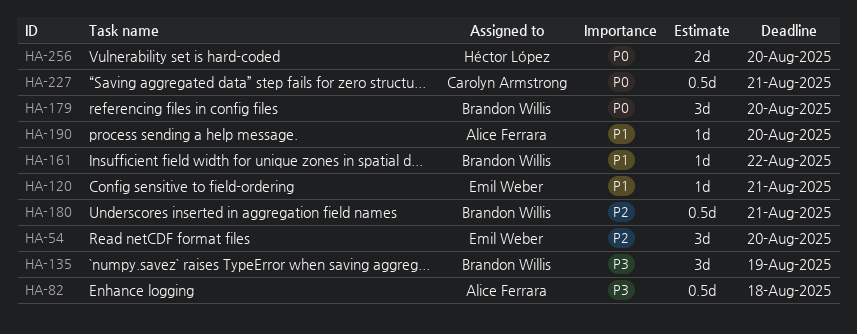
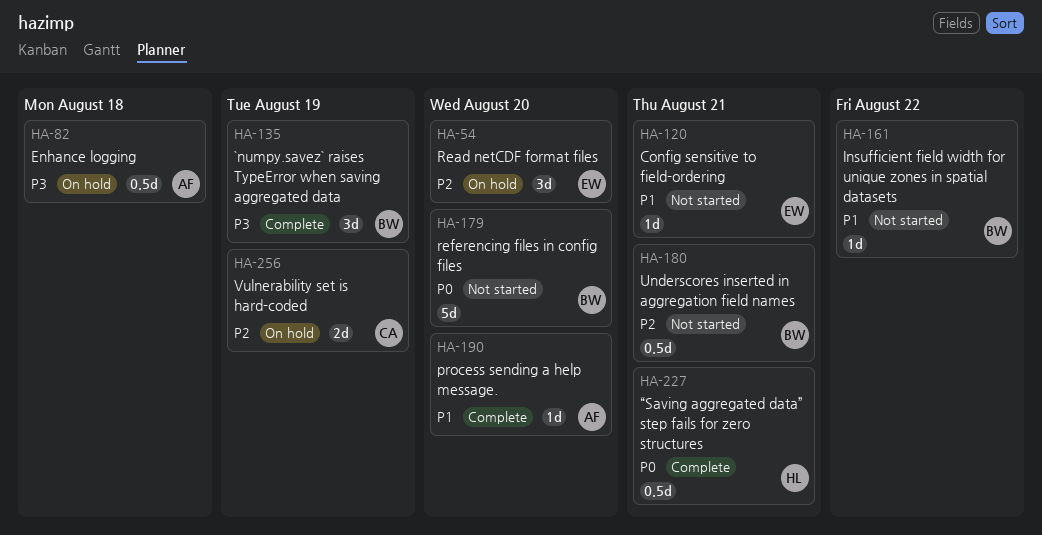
HA-179, estimate: 3d -> 5d
HA-227, owner: Carolyn Armstrong -> Héctor López
HA-256, owner: Héctor López -> Carolyn Armstrong
HA-256, priority: P0 -> P2
HA-256, due: Aug 20 -> Aug 19

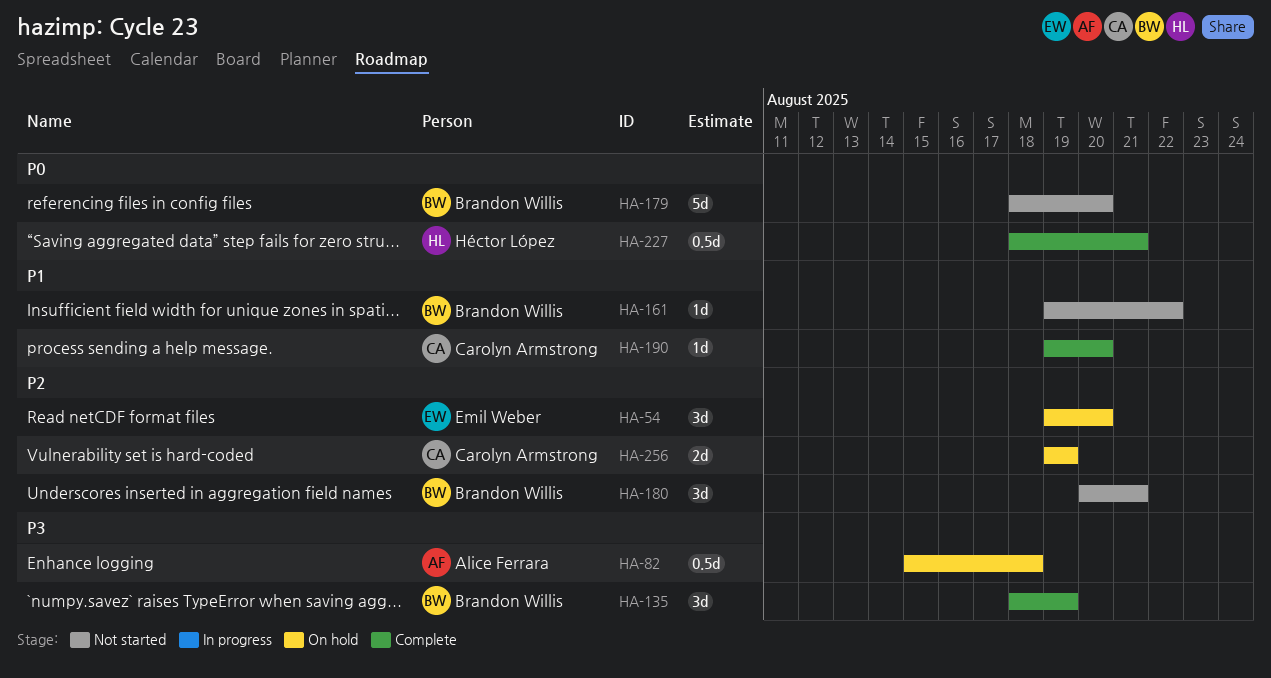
HA-120: present -> none
HA-180, estimate: 0.5d -> 3d
HA-190, owner: Alice Ferrara -> Carolyn Armstrong

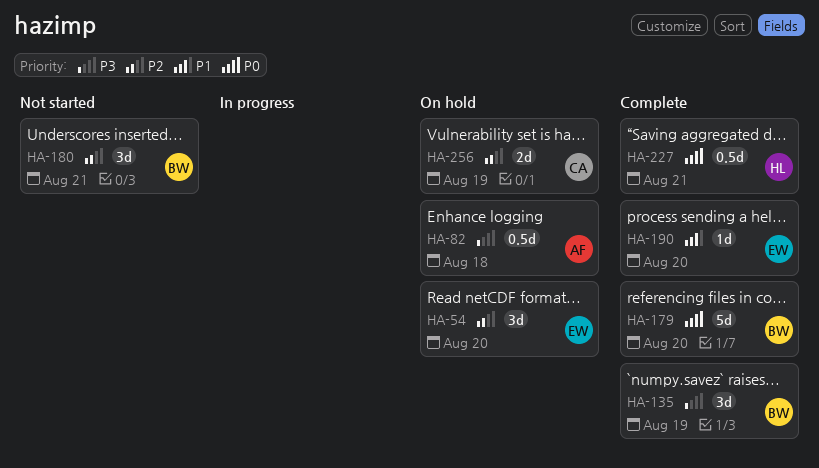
HA-161: present -> none
HA-179, status: Not started -> Complete
HA-190, owner: Carolyn Armstrong -> Emil Weber

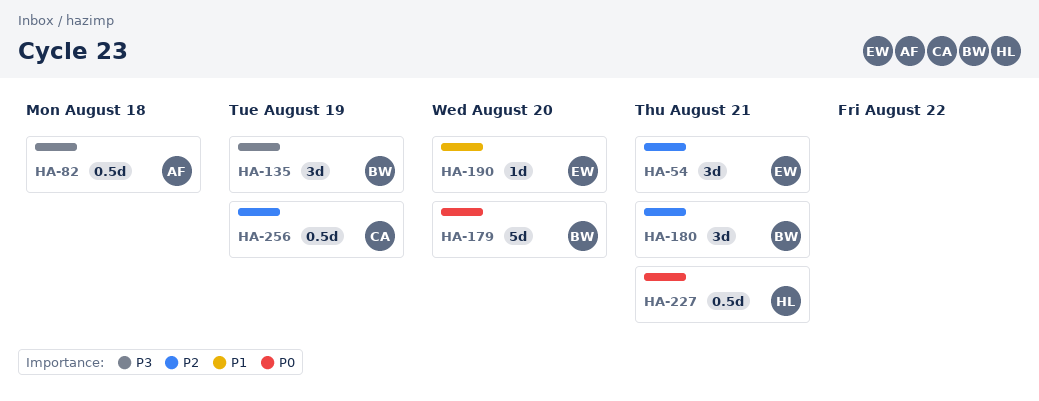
HA-54, due: Aug 20 -> Aug 21
HA-256, estimate: 2d -> 0.5d

